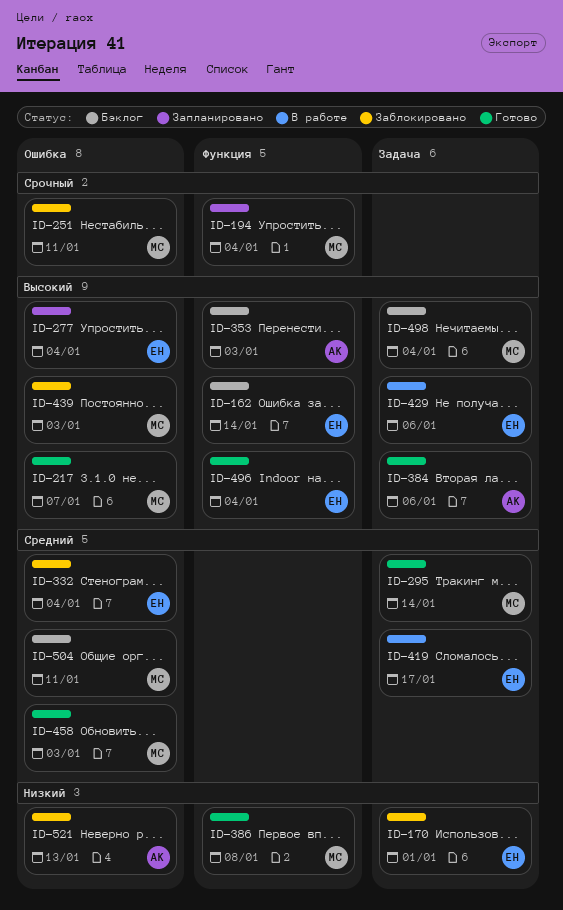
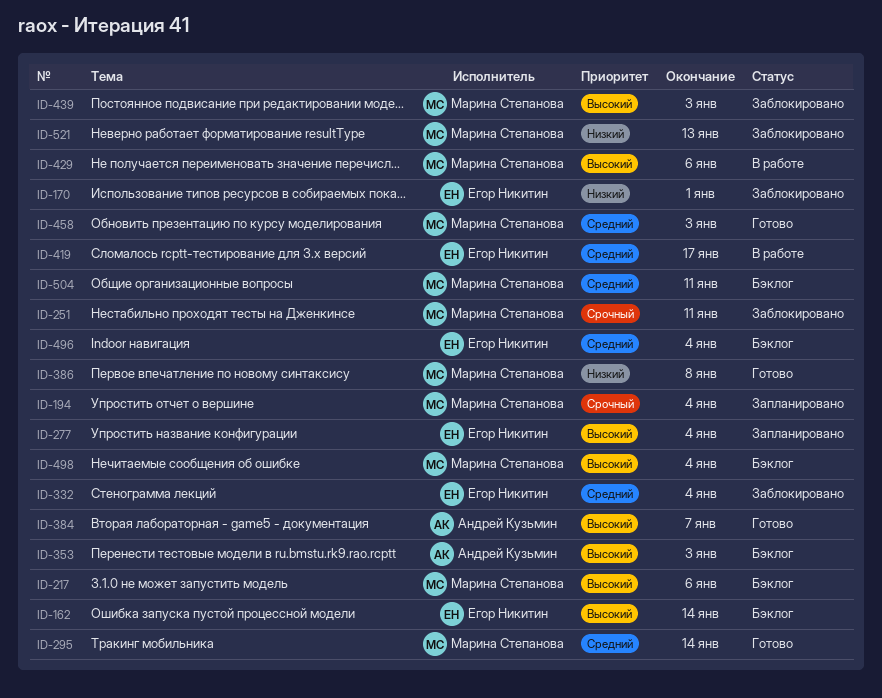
ID-217, status: Готово -> Бэклог
ID-217, due: Jan 7 -> Jan 6
ID-384, due: Jan 6 -> Jan 7
ID-429, owner: Егор Никитин -> Марина Степанова
ID-496, status: Готово -> Бэклог
ID-496, priority: Высокий -> Средний
ID-521, owner: Андрей Кузьмин -> Марина Степанова

